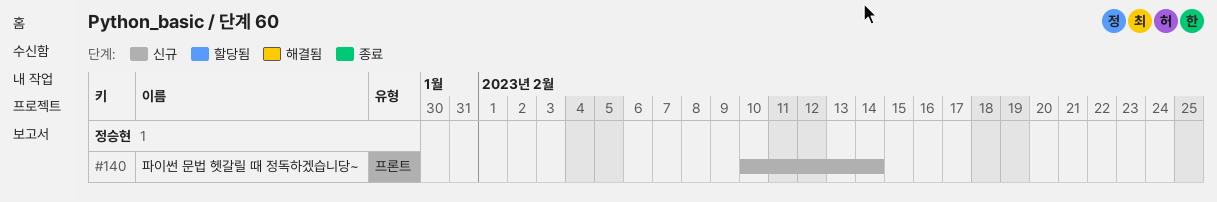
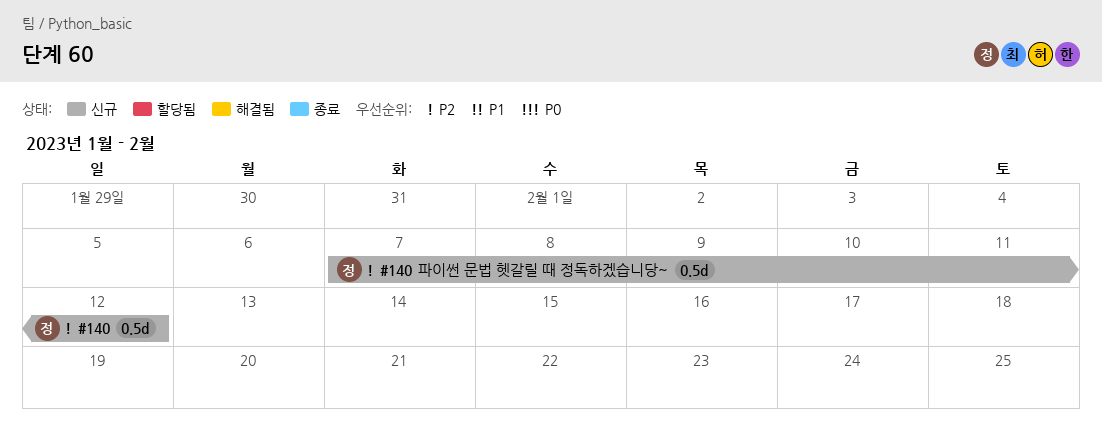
#140, start: Feb 10 -> Feb 7
#140, due: Feb 14 -> Feb 12

